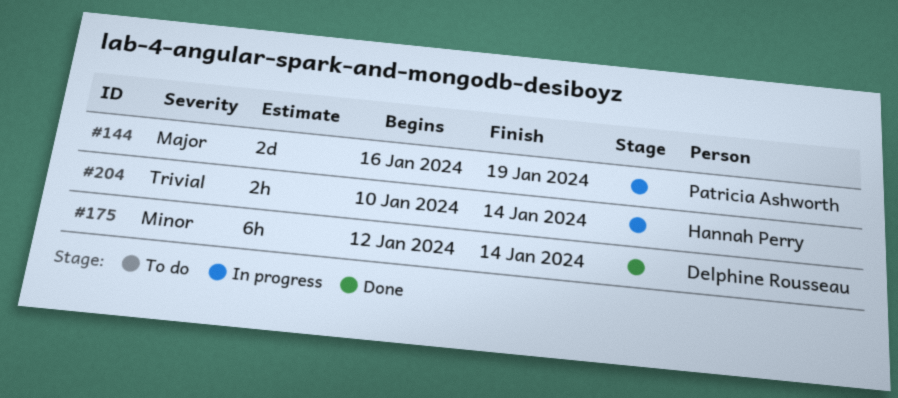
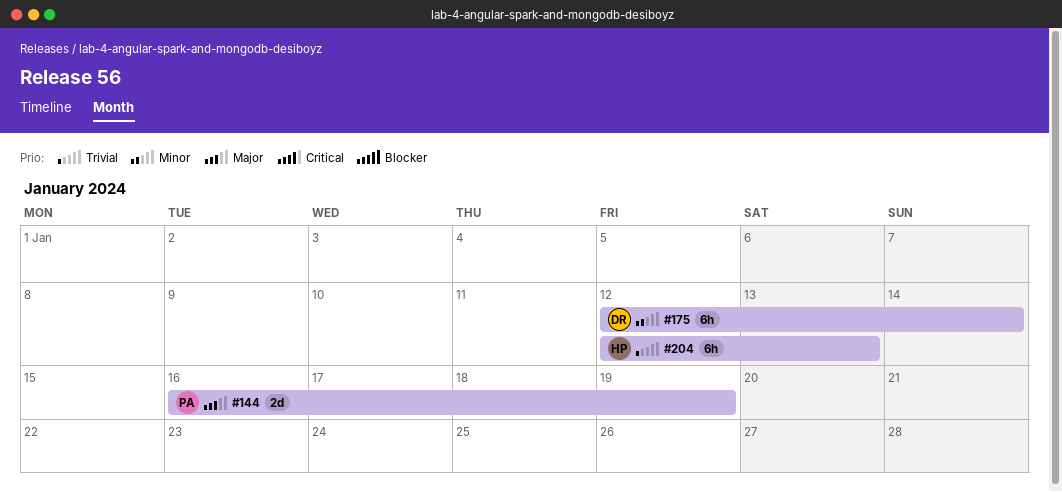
#204, estimate: 2h -> 6h
#204, start: Jan 10 -> Jan 12
#204, due: Jan 14 -> Jan 13

